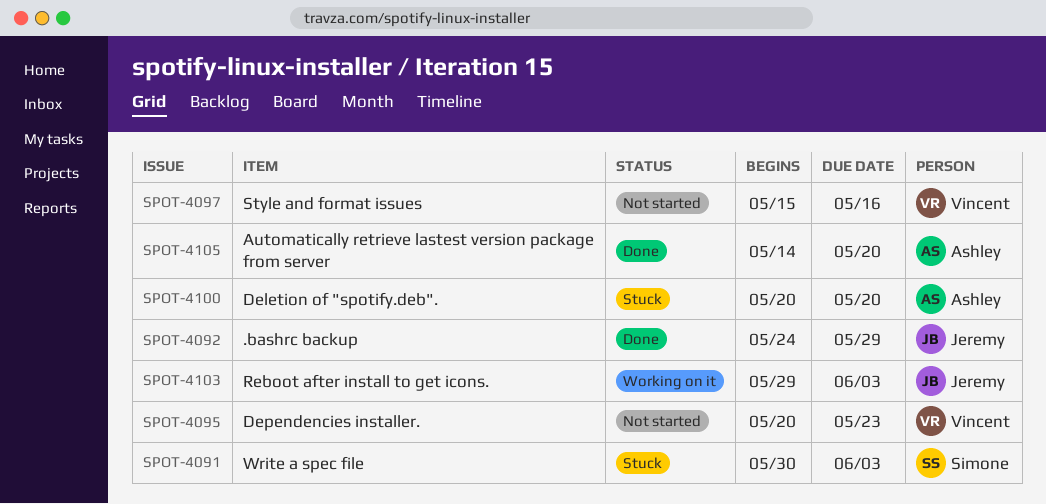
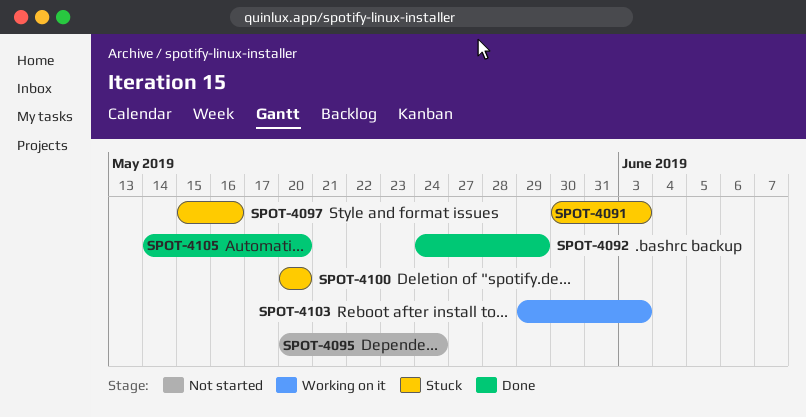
SPOT-4095, due: May 23 -> May 24
SPOT-4097, status: Not started -> Stuck

